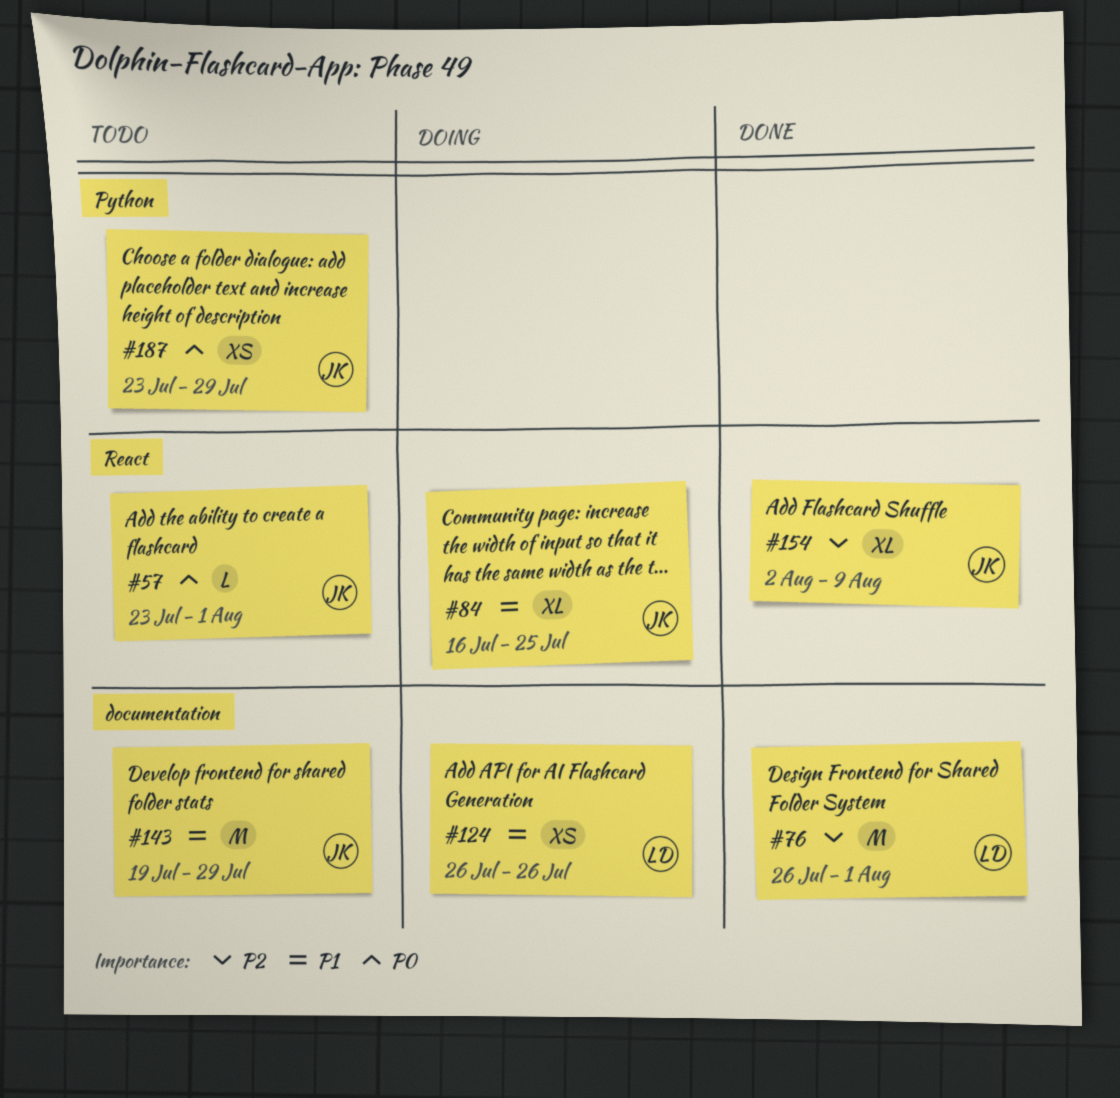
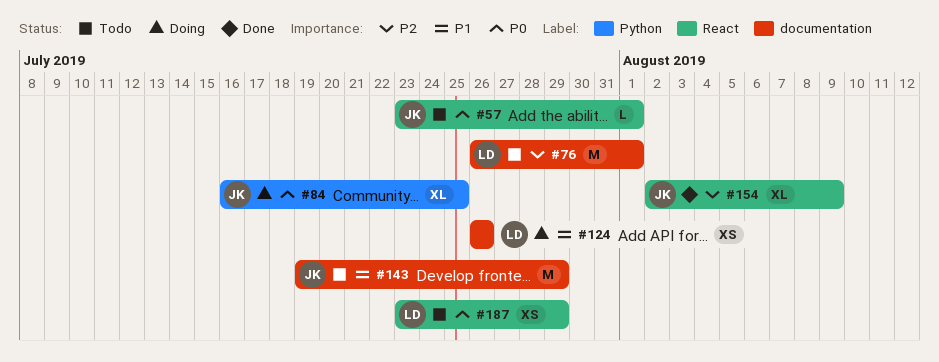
#76, status: Done -> Todo
#84, priority: P1 -> P0
#84, label: React -> Python
#187, owner: JK -> LD
#187, label: Python -> React

